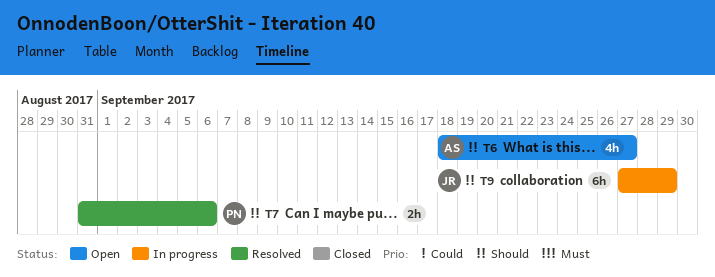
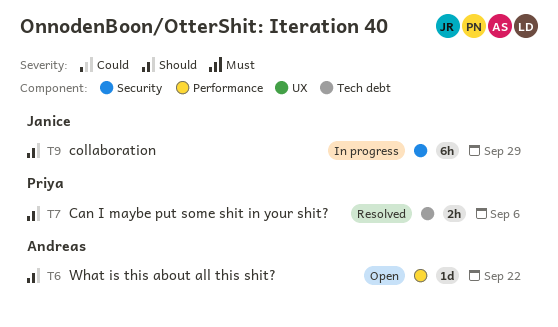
T6, estimate: 4h -> 1d
T6, due: Sep 27 -> Sep 22

